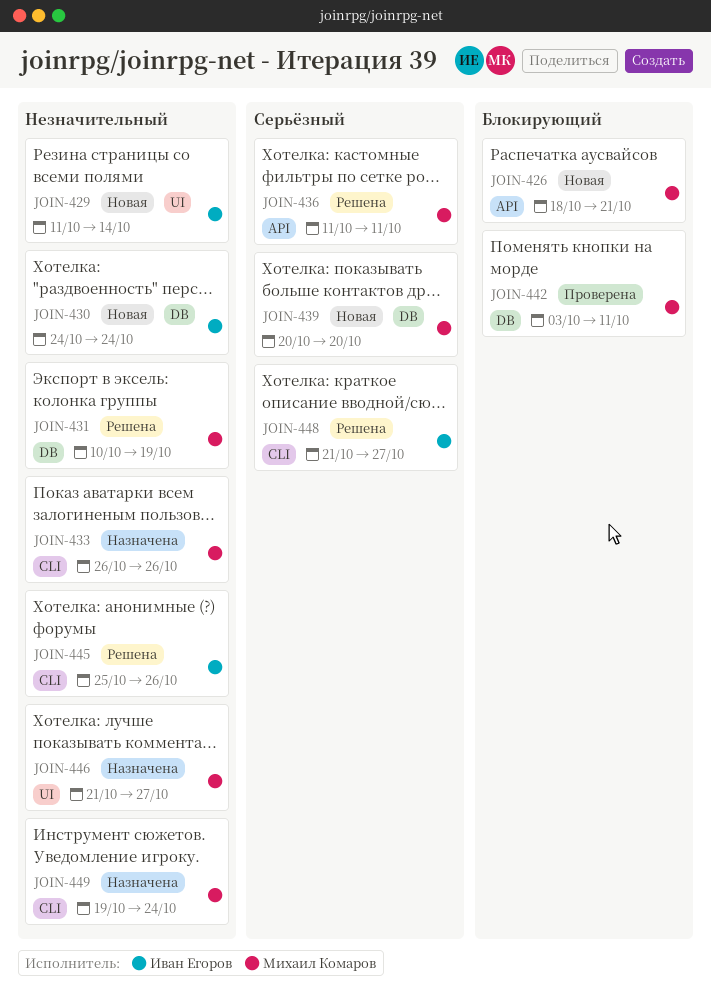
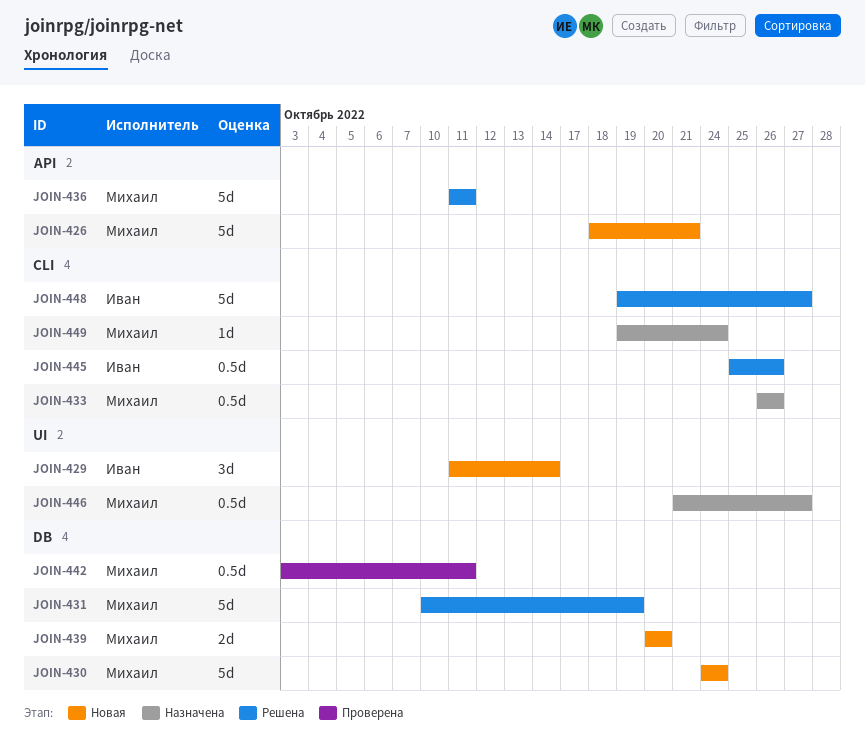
JOIN-430, owner: Иван Егоров -> Михаил Комаров
JOIN-448, start: Oct 21 -> Oct 19

